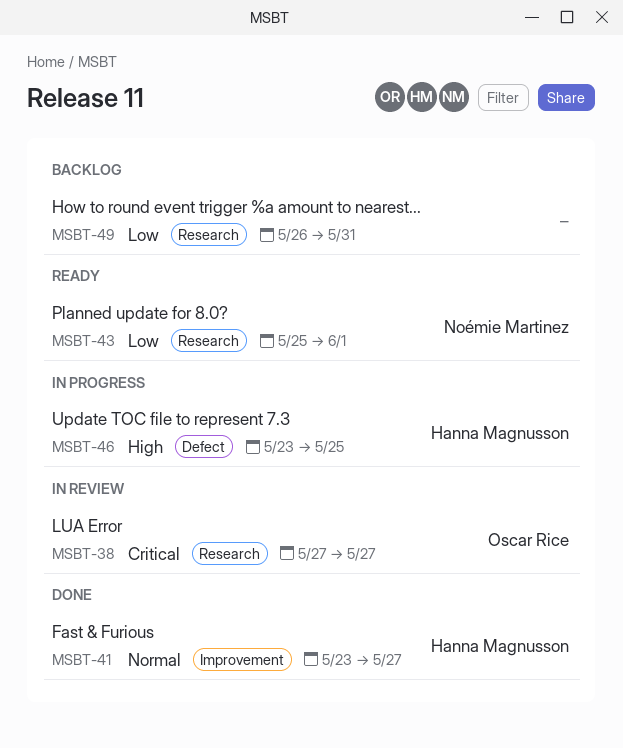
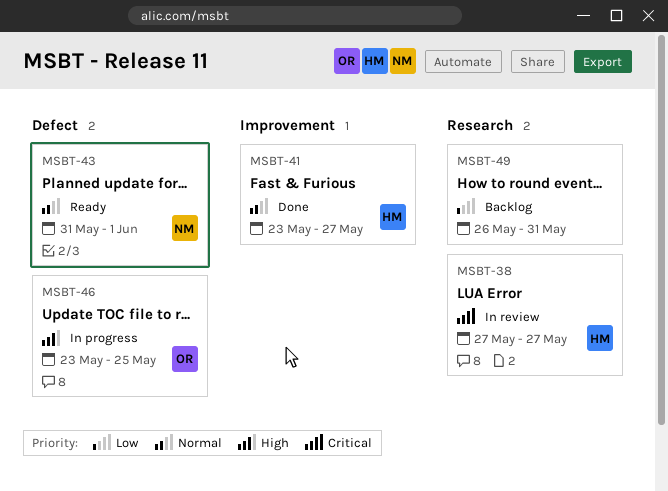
MSBT-38, owner: Oscar Rice -> Hanna Magnusson
MSBT-43, priority: Low -> Normal
MSBT-43, label: Research -> Defect
MSBT-43, start: May 25 -> May 31
MSBT-46, owner: Hanna Magnusson -> Oscar Rice

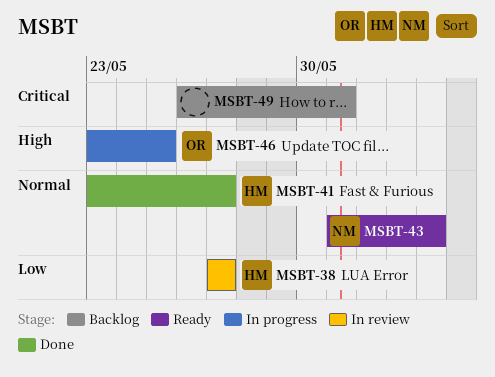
MSBT-38, priority: Critical -> Low
MSBT-43, due: Jun 1 -> Jun 3
MSBT-49, priority: Low -> Critical

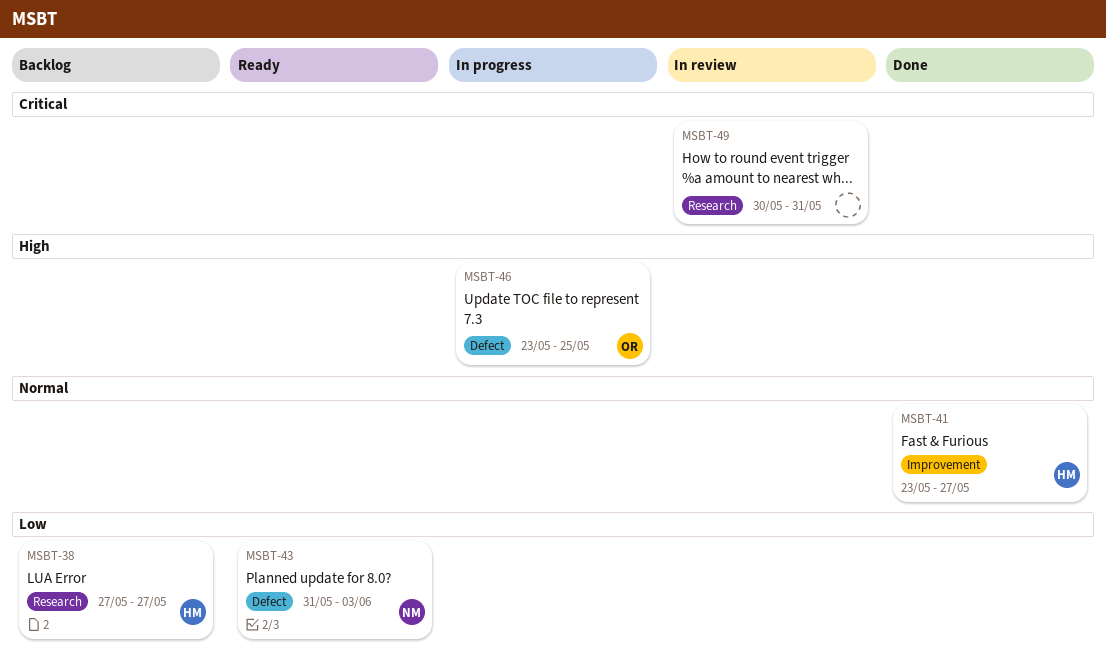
MSBT-38, status: In review -> Backlog
MSBT-43, priority: Normal -> Low
MSBT-49, status: Backlog -> In review
MSBT-49, start: May 26 -> May 30

